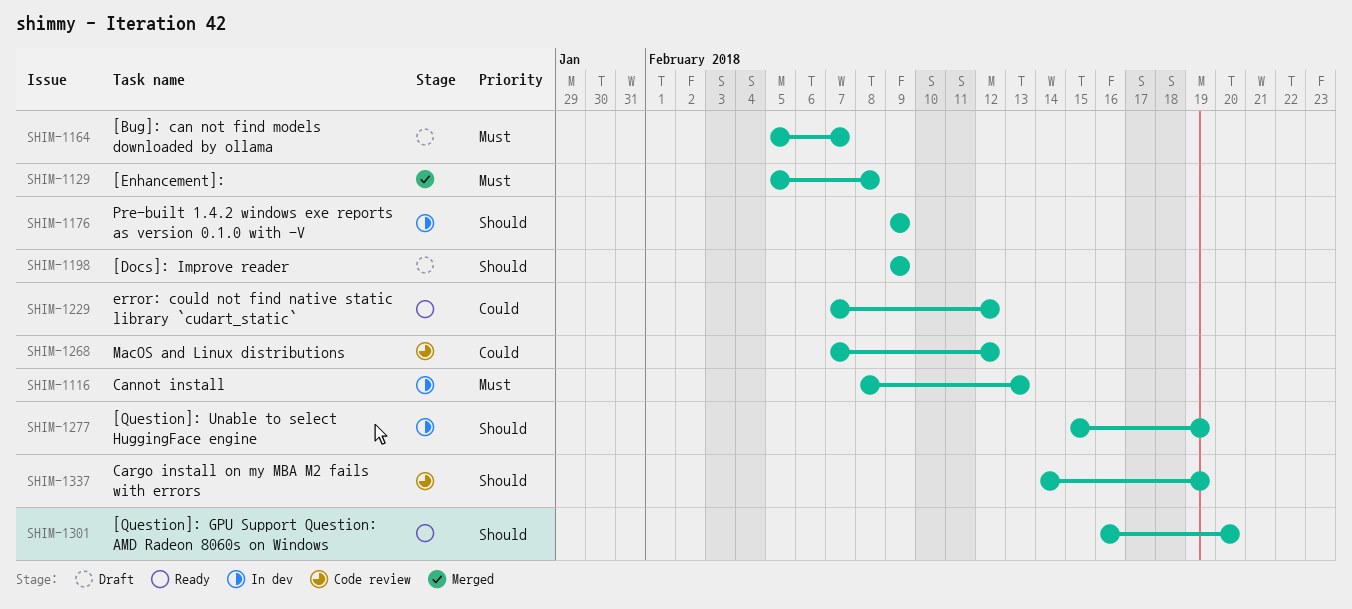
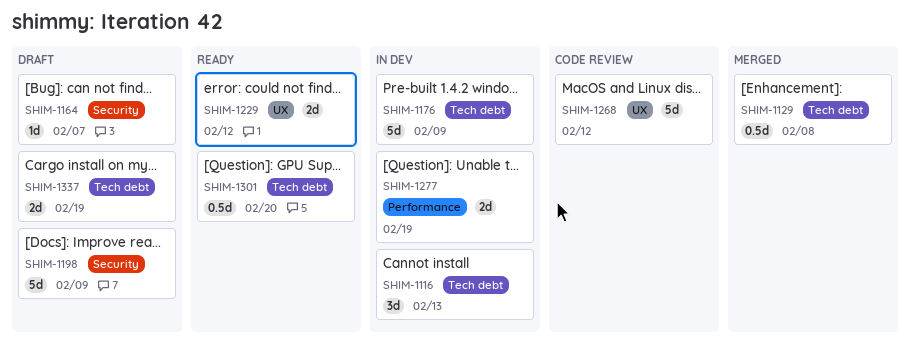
SHIM-1337, status: Code review -> Draft

